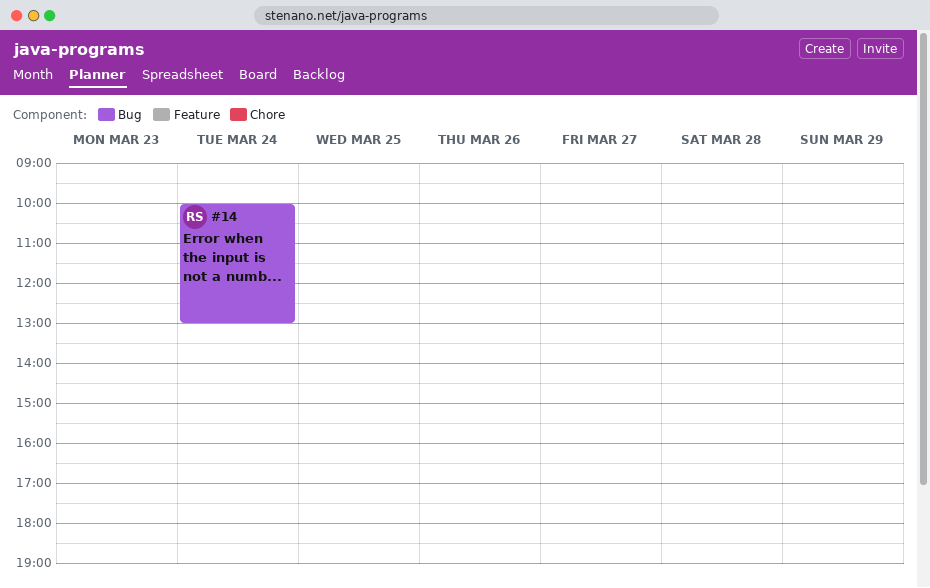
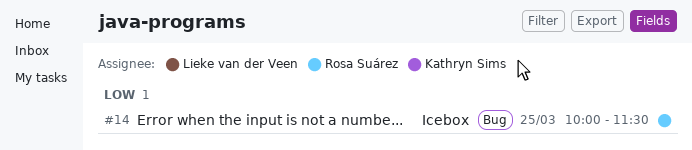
#14, day: Mar 24 -> Mar 25
#14, ends: 13:00 -> 11:30

